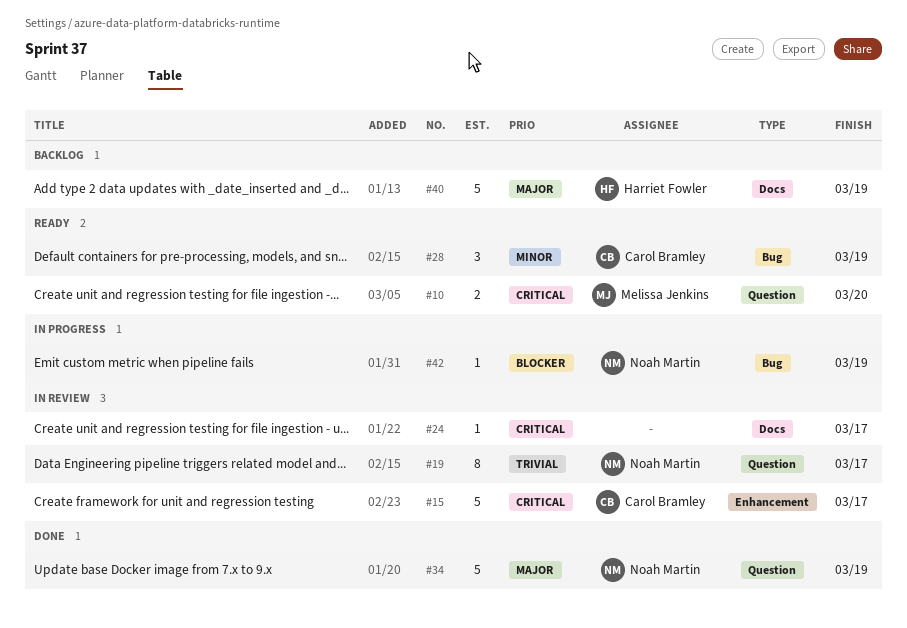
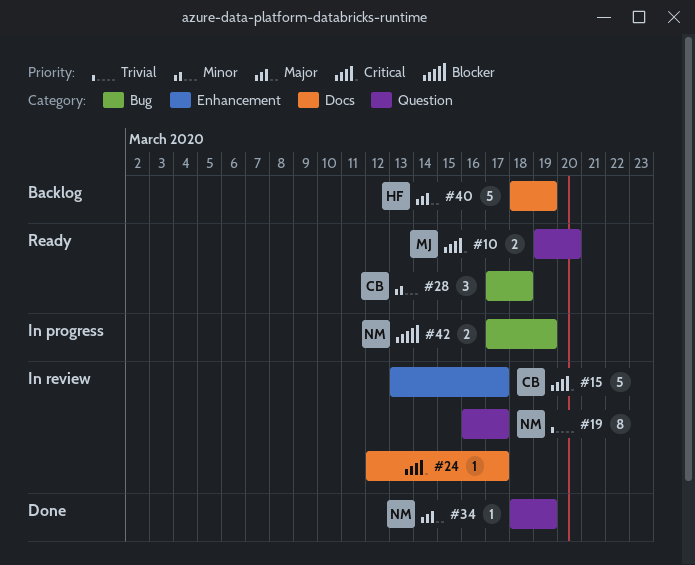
#28, due: Mar 19 -> Mar 18
#34, estimate: 5 -> 1
#42, estimate: 1 -> 2

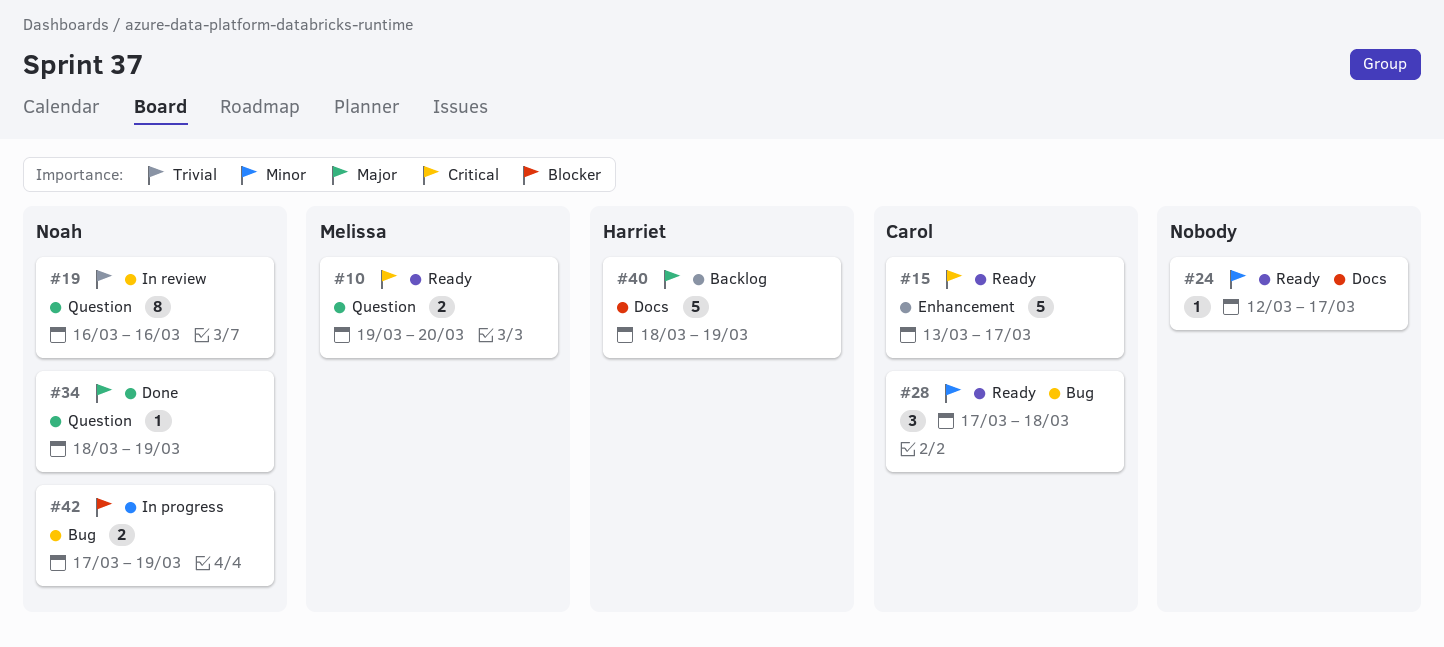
#15, status: In review -> Ready
#19, due: Mar 17 -> Mar 16
#24, status: In review -> Ready
#24, priority: Critical -> Minor

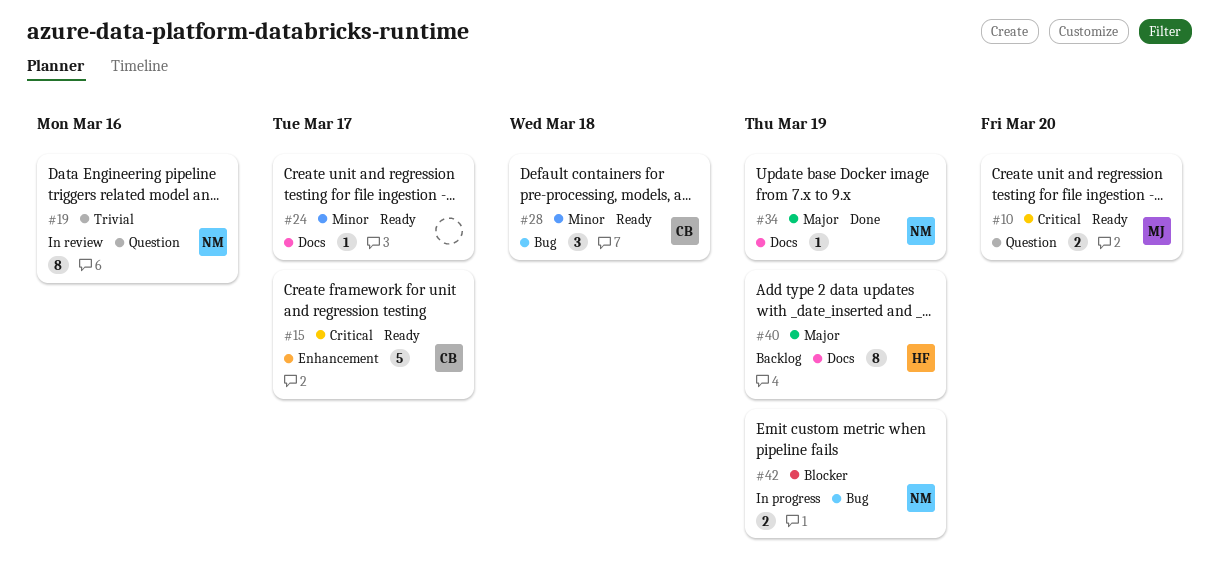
#34, label: Question -> Docs
#40, estimate: 5 -> 8

